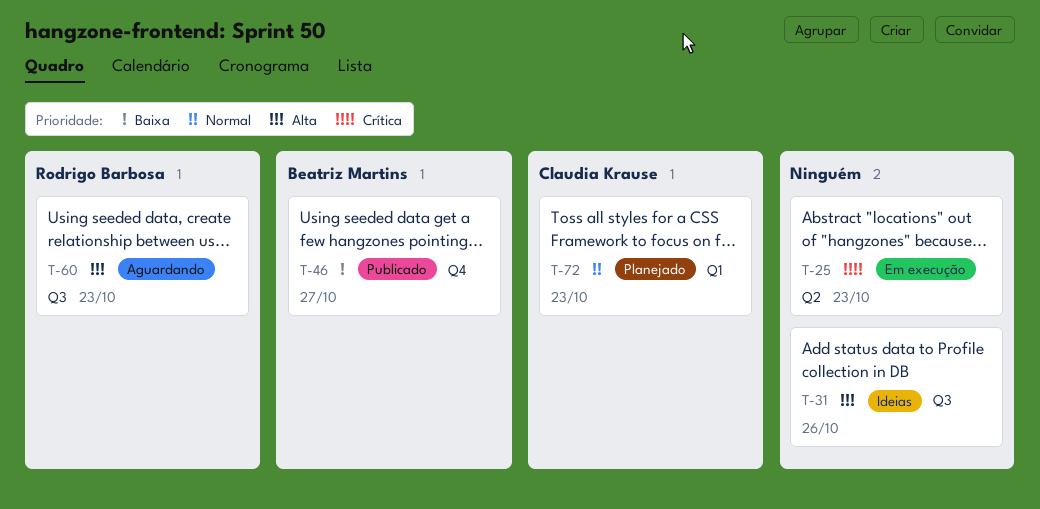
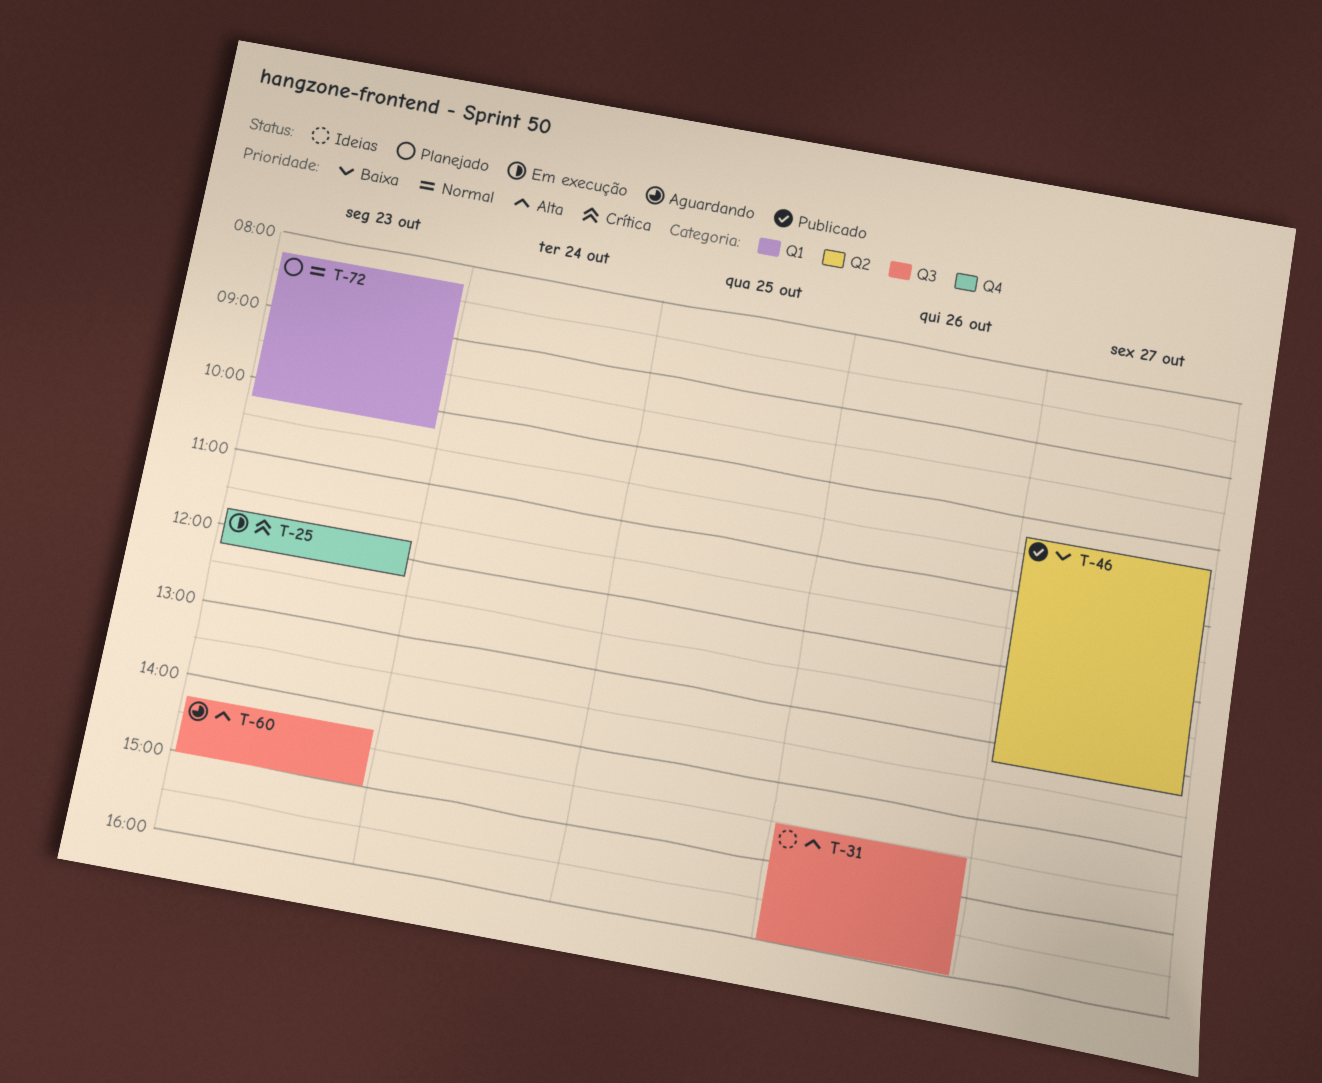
T-25, label: Q2 -> Q4
T-46, label: Q4 -> Q2

